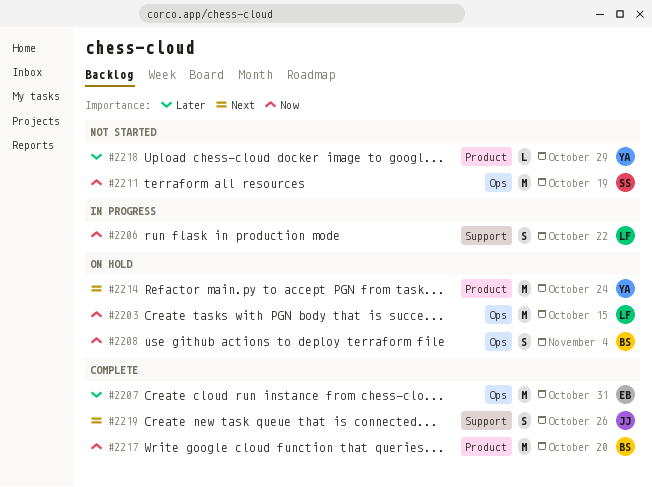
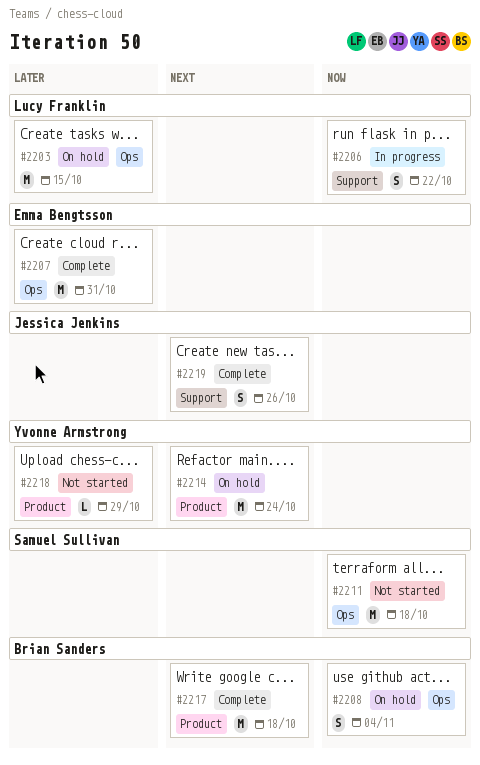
#2203, priority: Now -> Later
#2211, due: Oct 19 -> Oct 18
#2217, priority: Now -> Next
#2217, due: Oct 20 -> Oct 18

